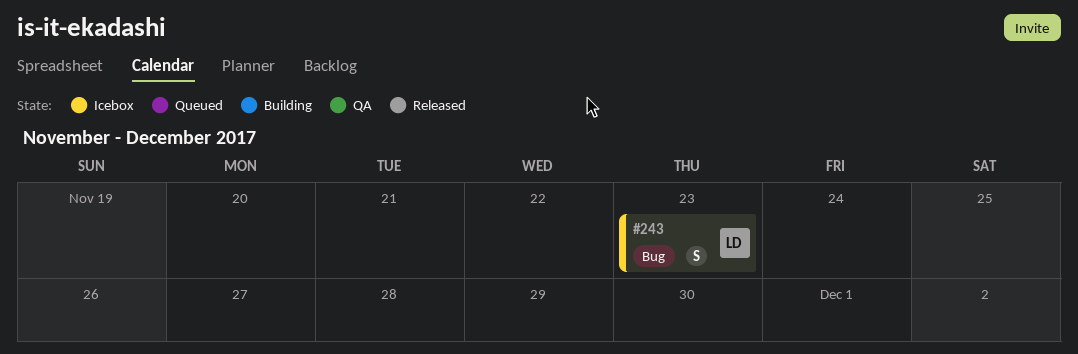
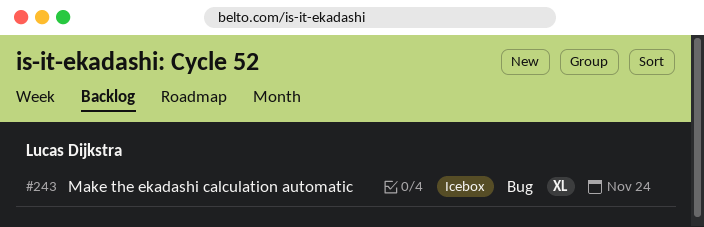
#243, estimate: S -> XL
#243, due: Nov 23 -> Nov 24

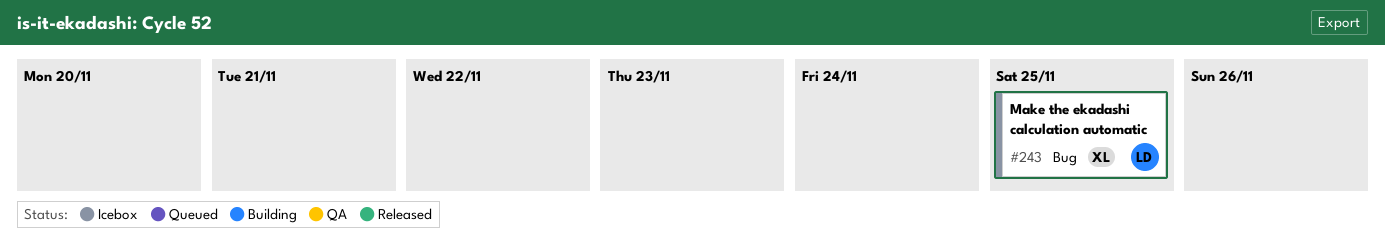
#243, due: Nov 24 -> Nov 25

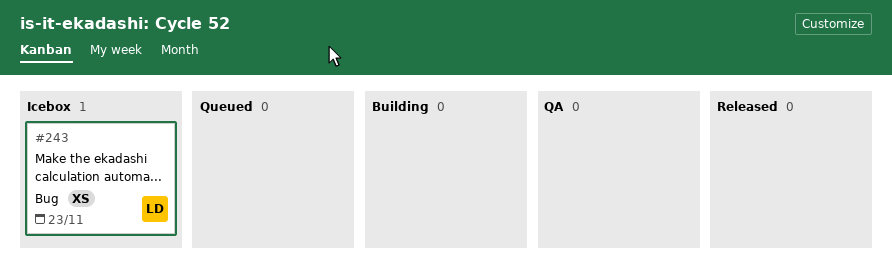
#243, estimate: XL -> XS
#243, due: Nov 25 -> Nov 23

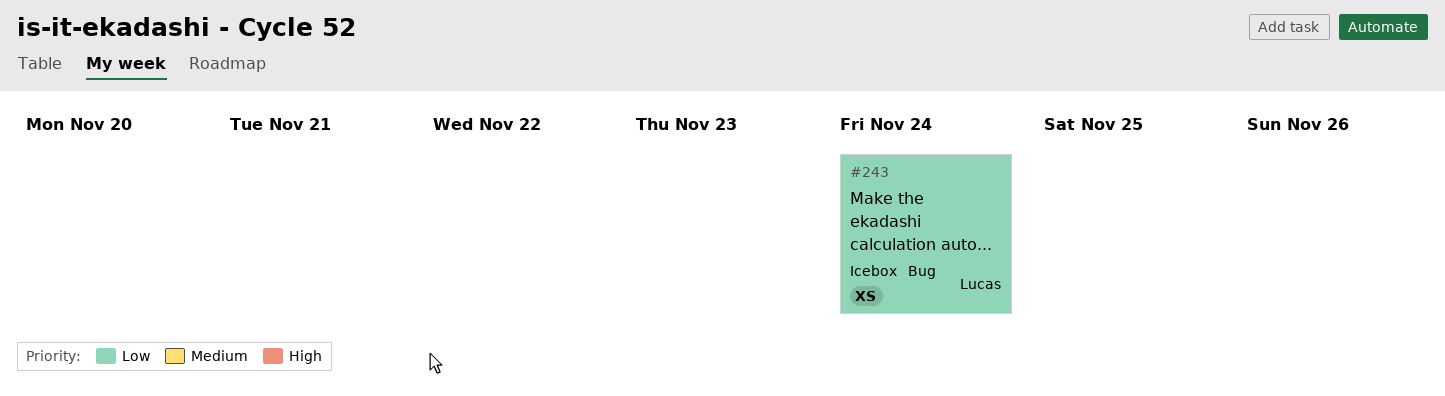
#243, due: Nov 23 -> Nov 24

